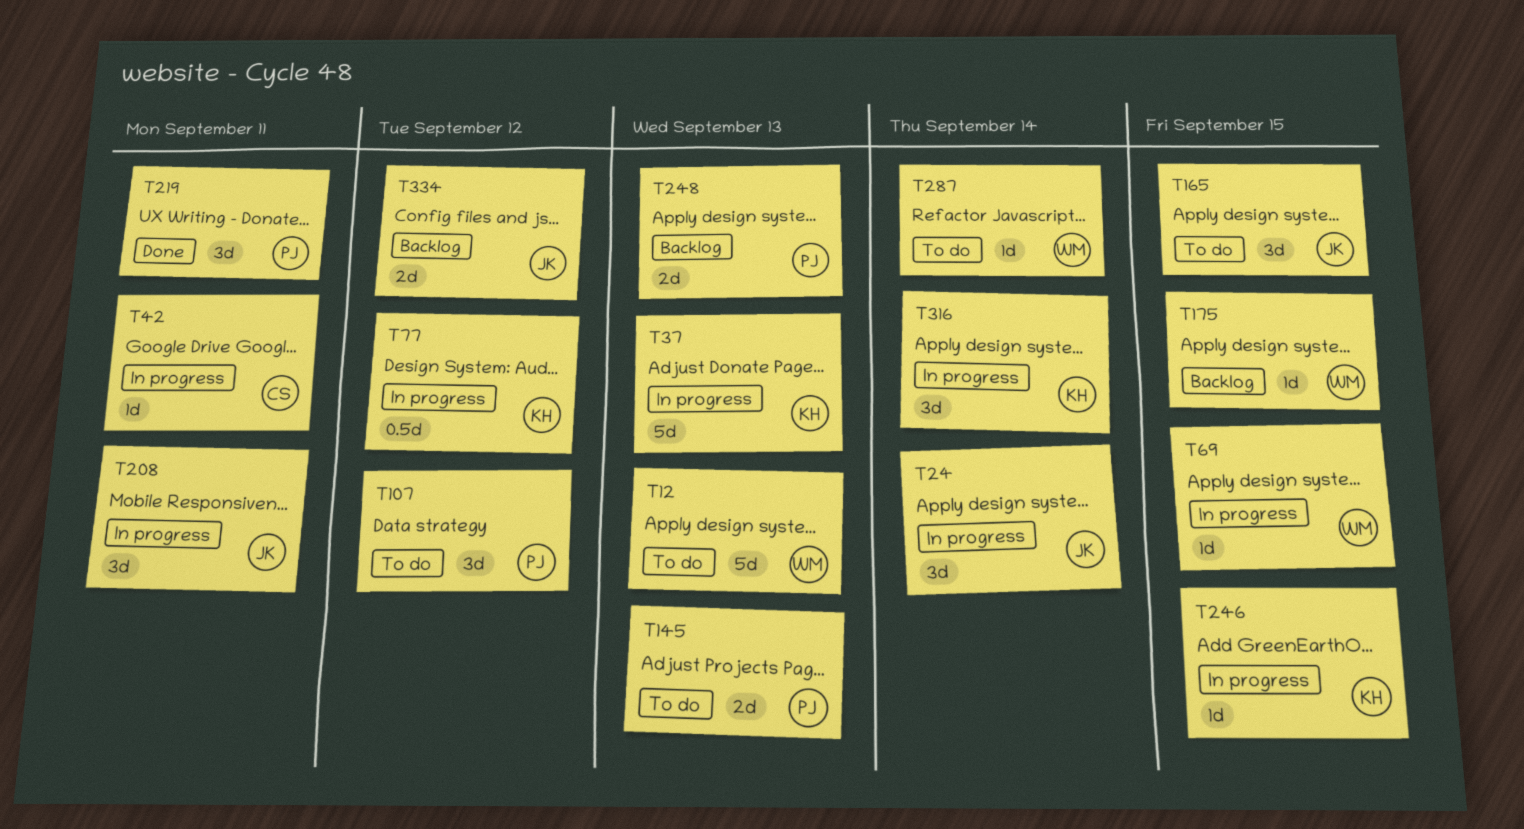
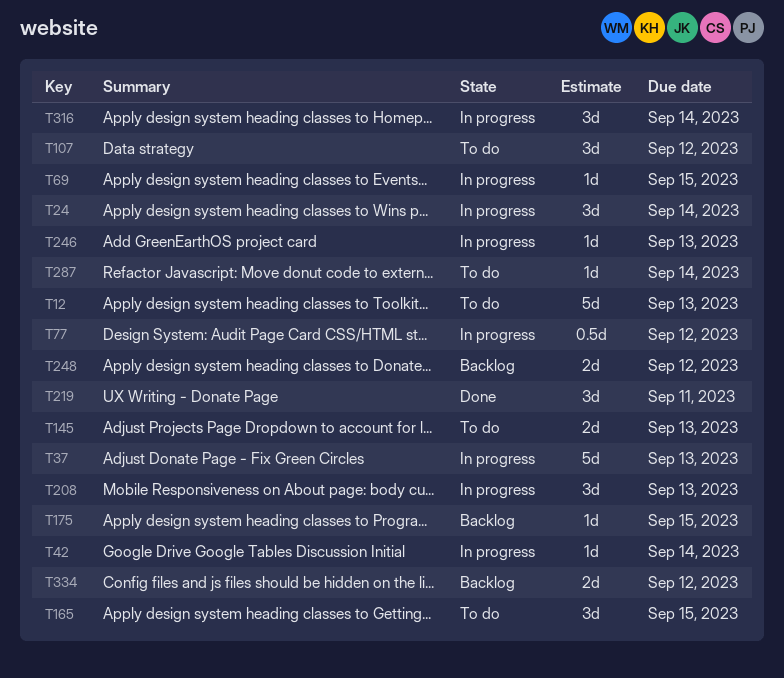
T42, due: Sep 11 -> Sep 14
T208, due: Sep 11 -> Sep 13
T246, due: Sep 15 -> Sep 13
T248, due: Sep 13 -> Sep 12

